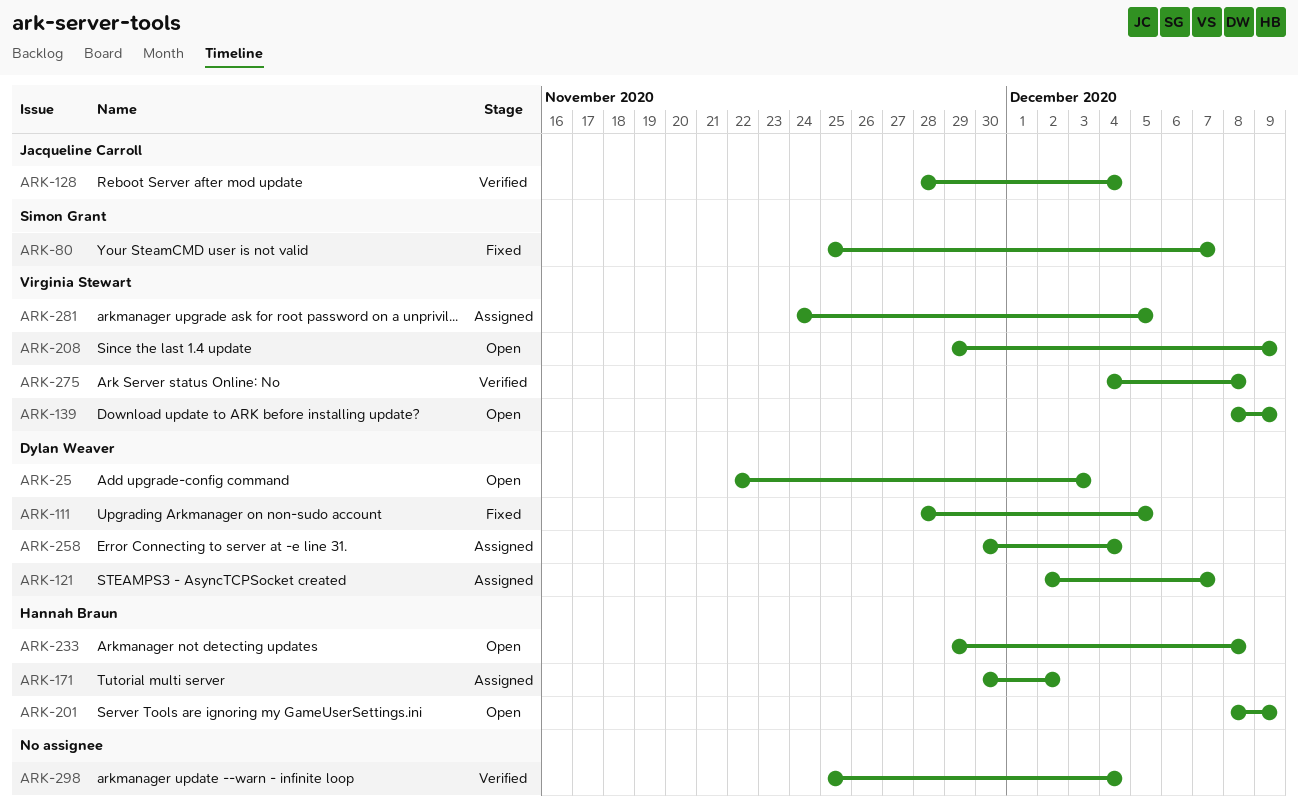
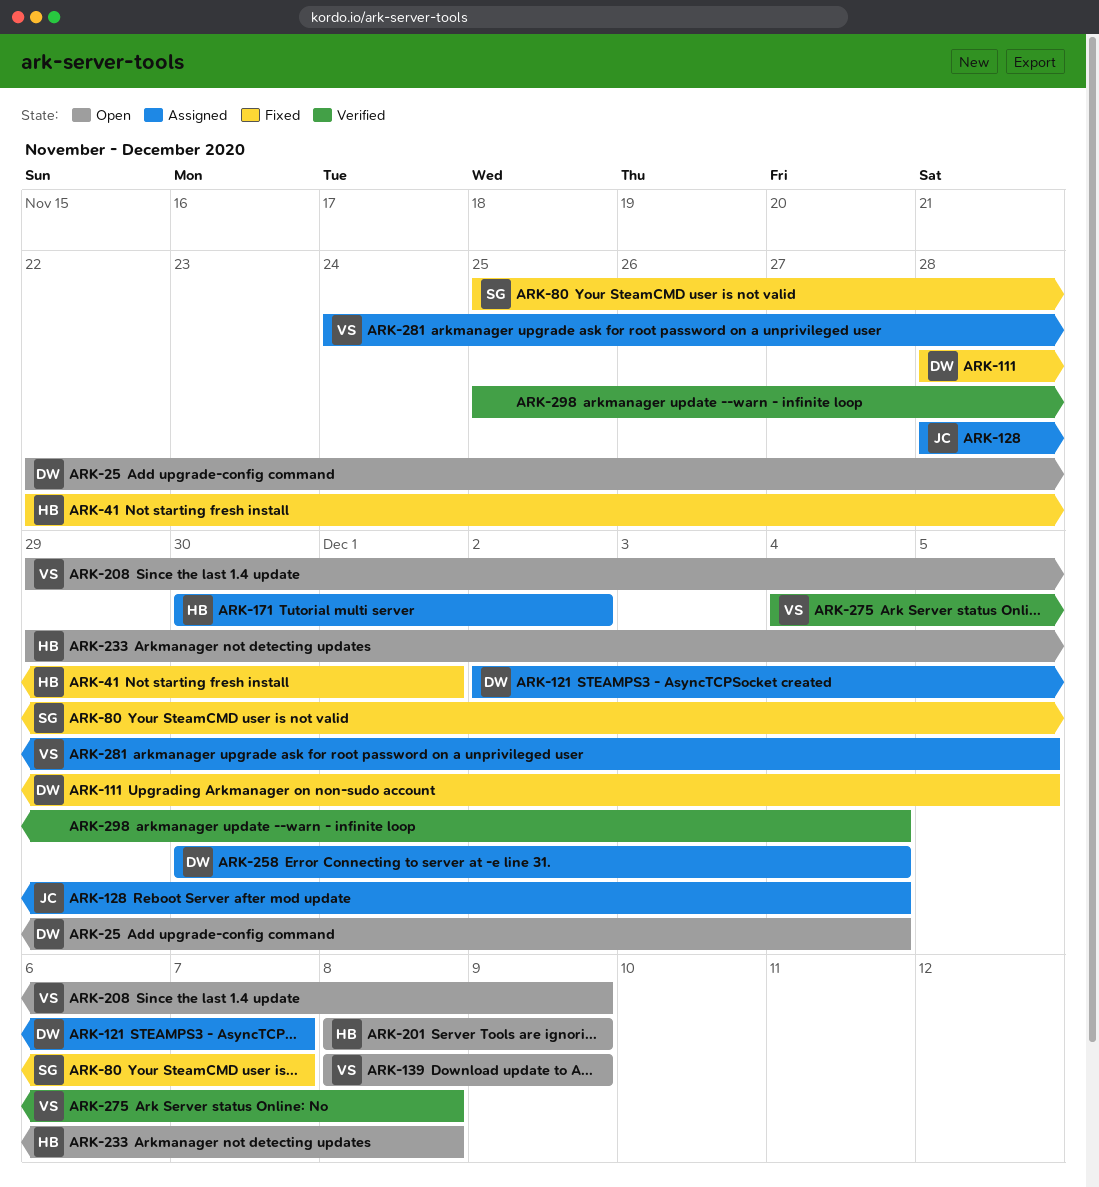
ARK-25, due: Dec 3 -> Dec 4
ARK-41: none -> present
ARK-128, status: Verified -> Assigned

